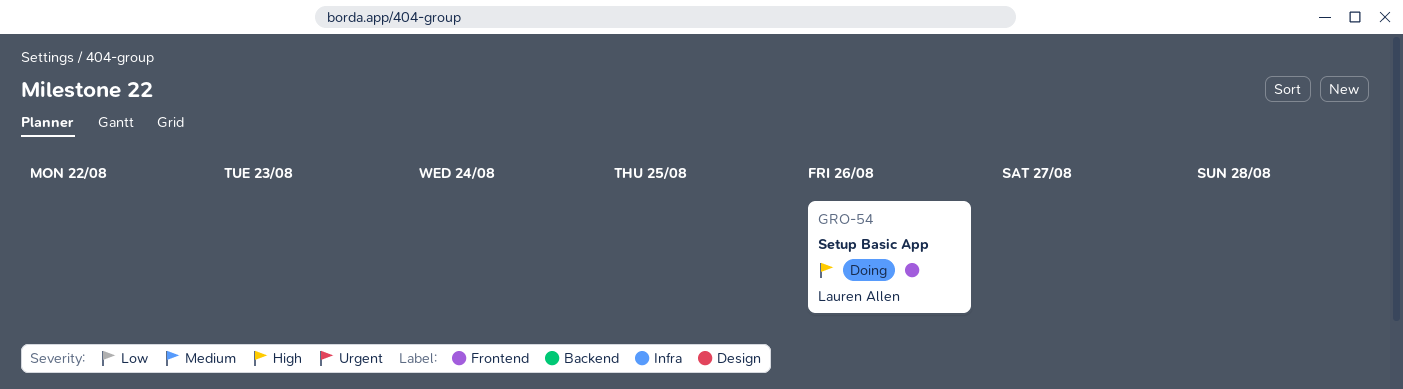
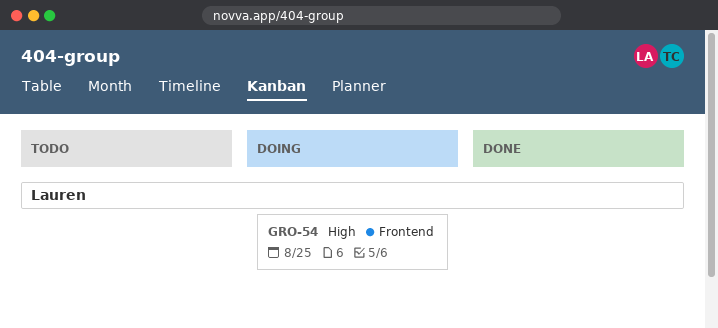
GRO-54, due: Aug 26 -> Aug 25

